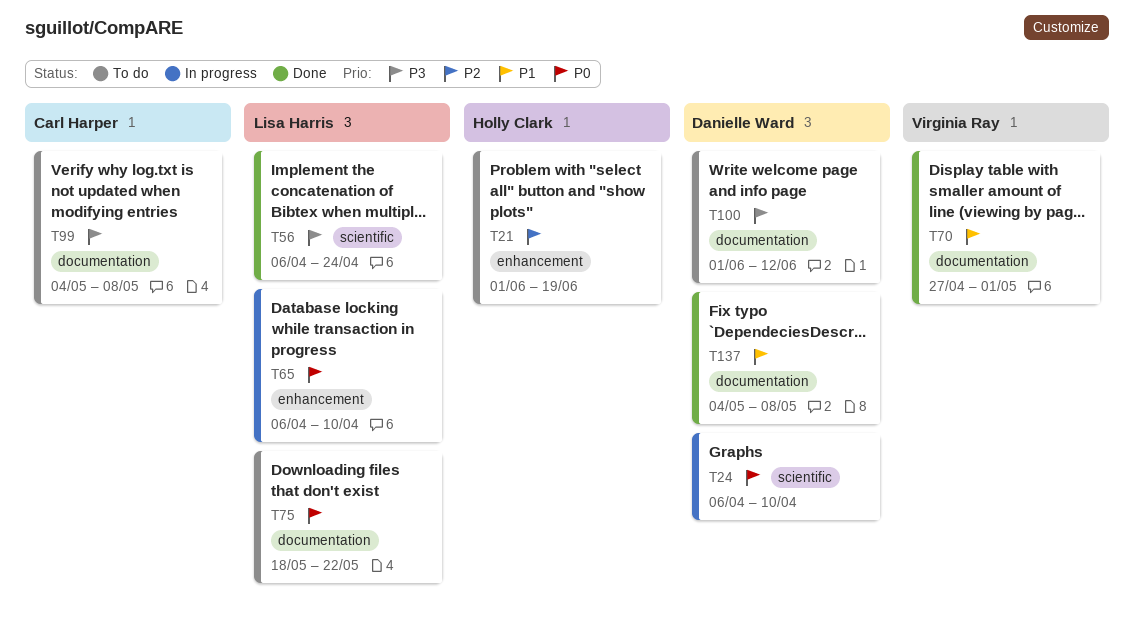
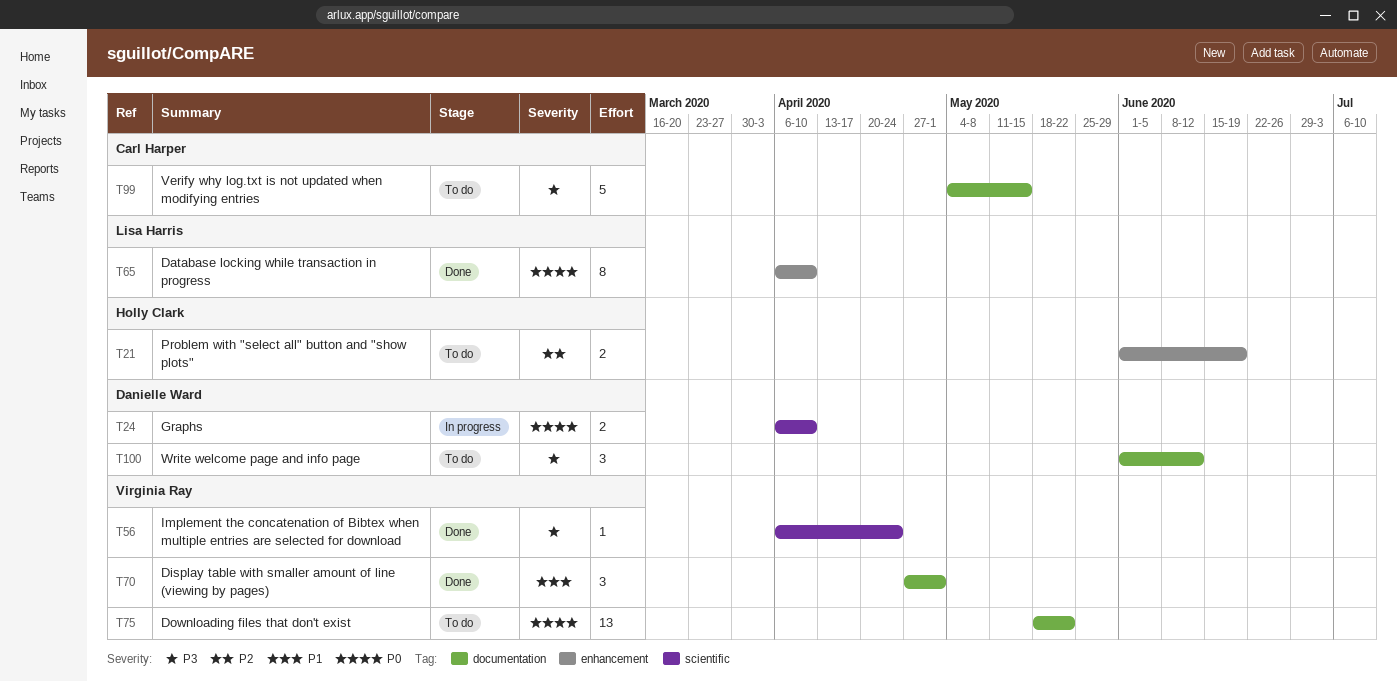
T56, owner: Lisa Harris -> Virginia Ray
T65, status: In progress -> Done
T75, owner: Lisa Harris -> Virginia Ray
T99, due: May 8 -> May 15
T137: present -> none

